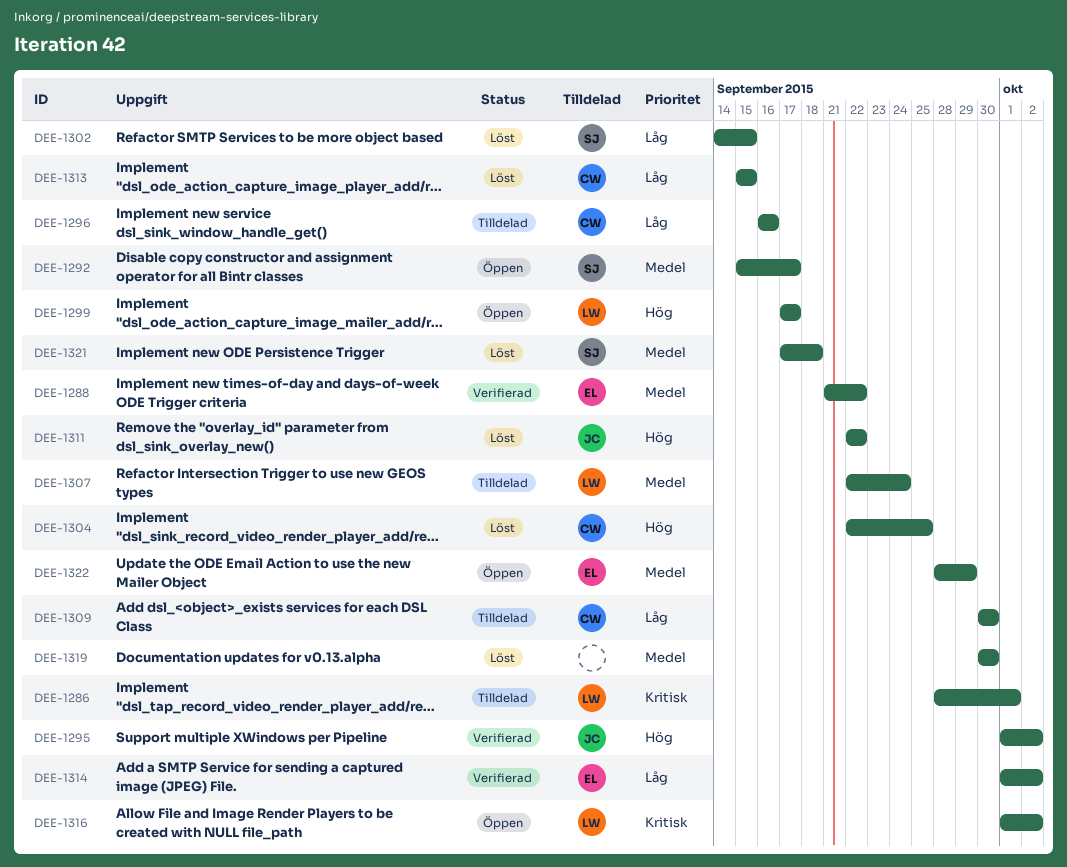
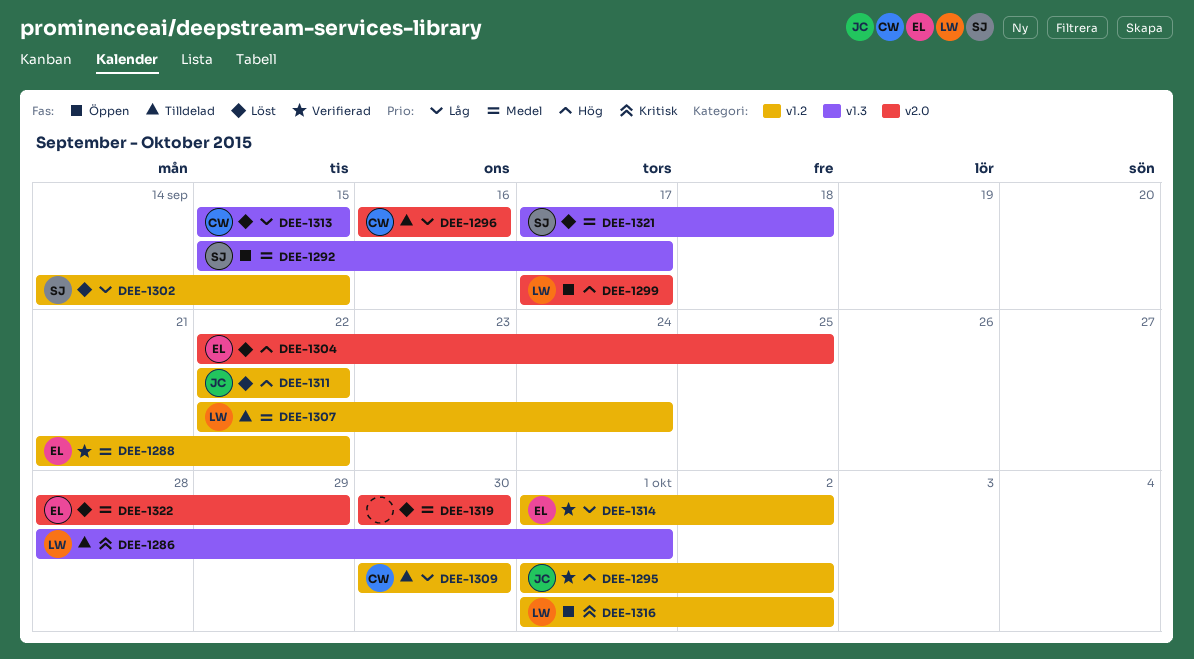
DEE-1304, owner: CW -> EL
DEE-1322, status: Öppen -> Löst

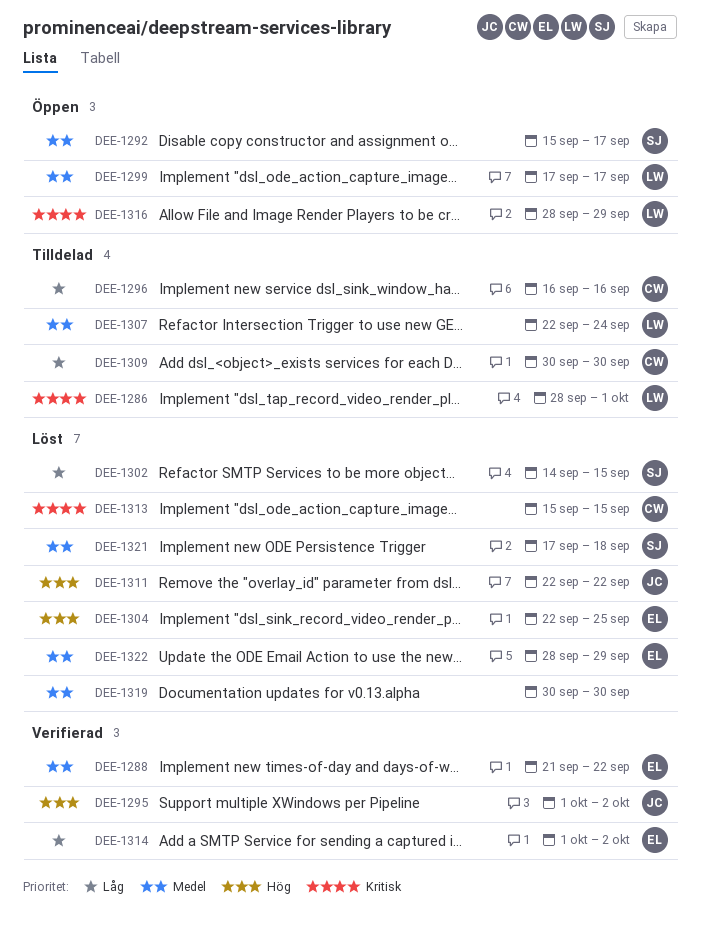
DEE-1299, priority: Hög -> Medel
DEE-1313, priority: Låg -> Kritisk
DEE-1316, start: Oct 1 -> Sep 28
DEE-1316, due: Oct 2 -> Sep 29

